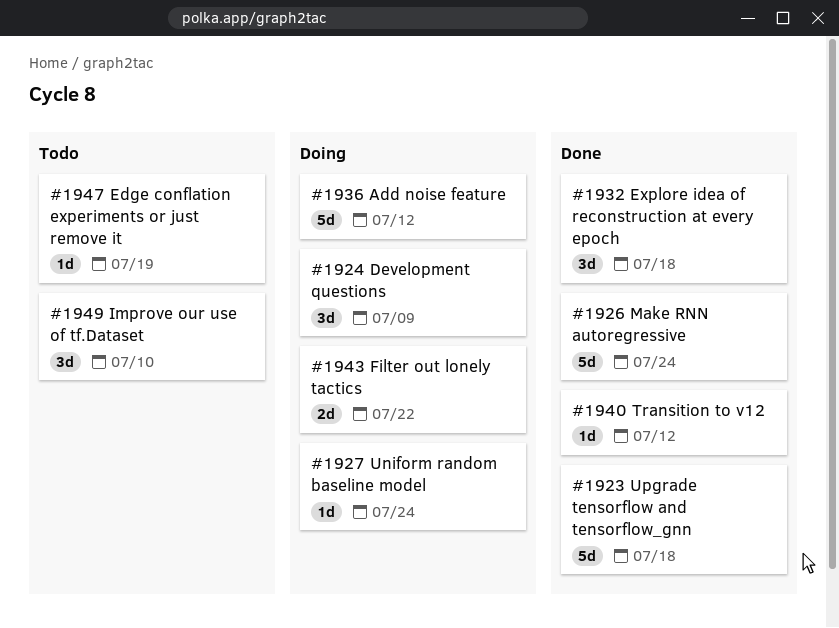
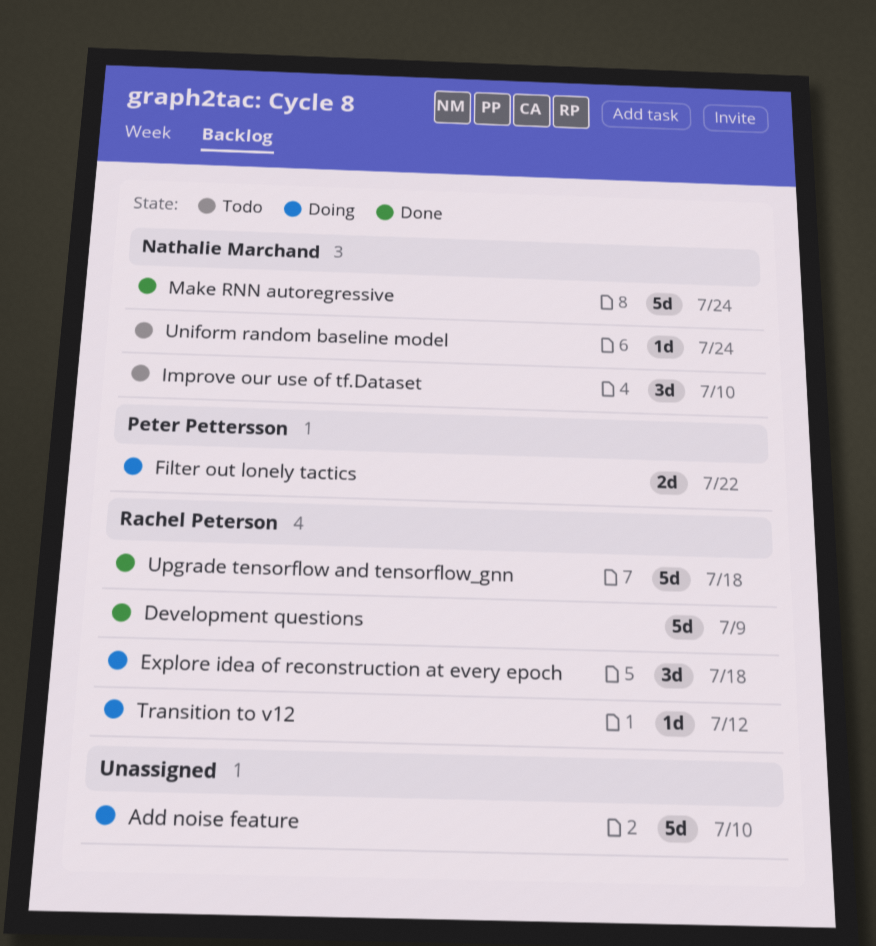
Add noise feature, due: Jul 12 -> Jul 10
Development questions, status: Doing -> Done
Development questions, estimate: 3d -> 5d
Edge conflation experiments or just remove it: present -> none
Explore idea of reconstruction at every epoch, status: Done -> Doing
Transition to v12, status: Done -> Doing
Uniform random baseline model, status: Doing -> Todo

